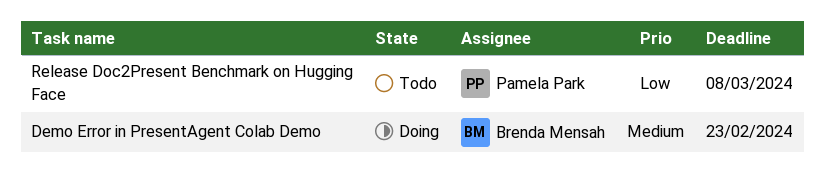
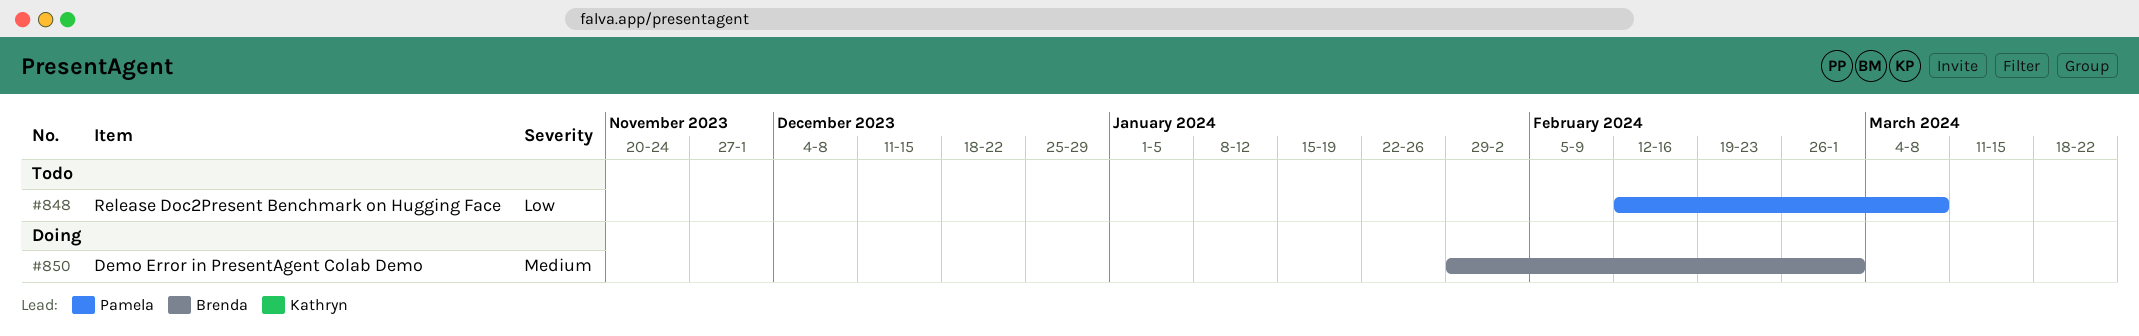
Demo Error in PresentAgent Colab Demo, due: Feb 23 -> Mar 1

